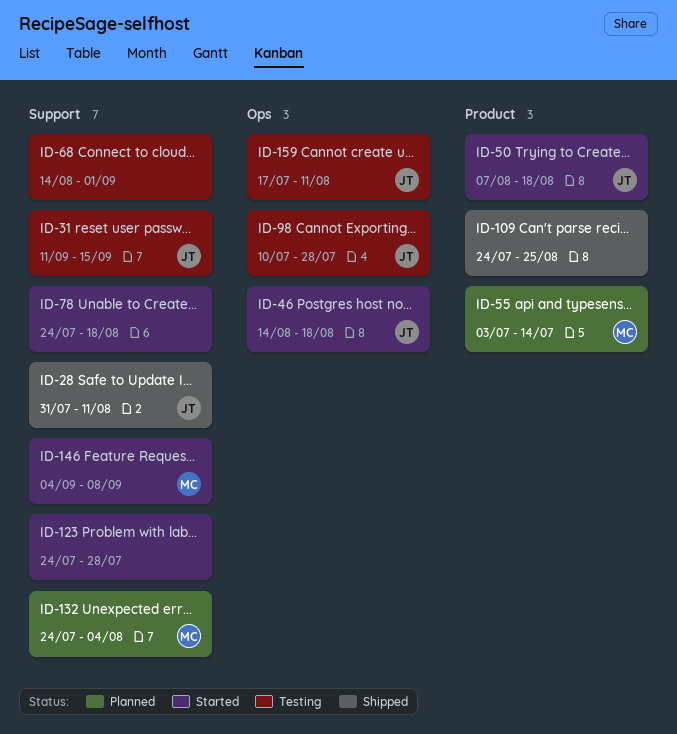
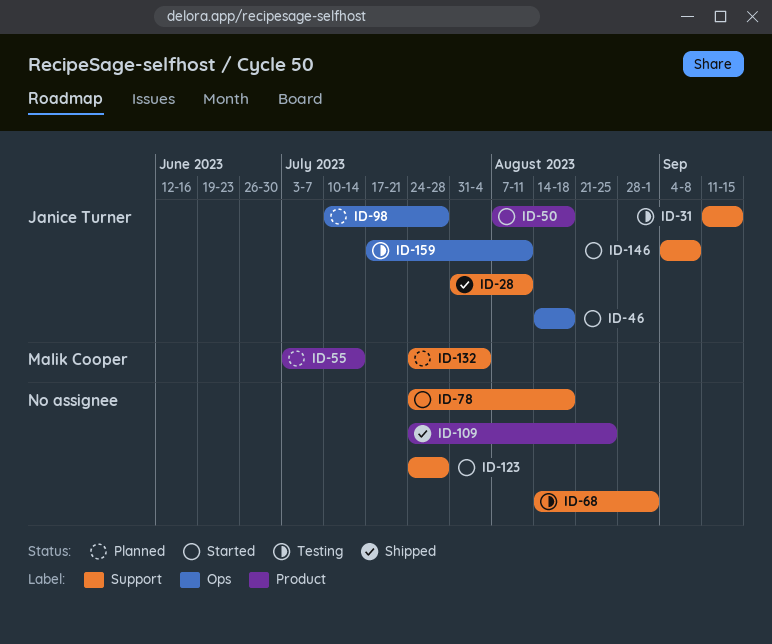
ID-98, status: Testing -> Planned
ID-146, owner: Malik Cooper -> Janice Turner

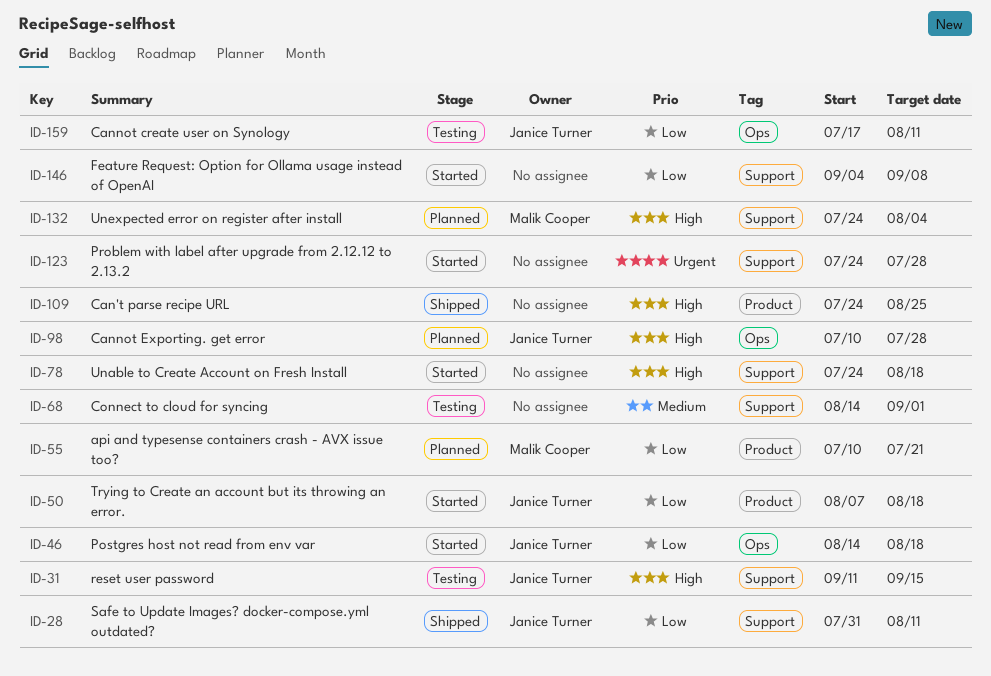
ID-55, start: Jul 3 -> Jul 10
ID-55, due: Jul 14 -> Jul 21
ID-146, owner: Janice Turner -> none

